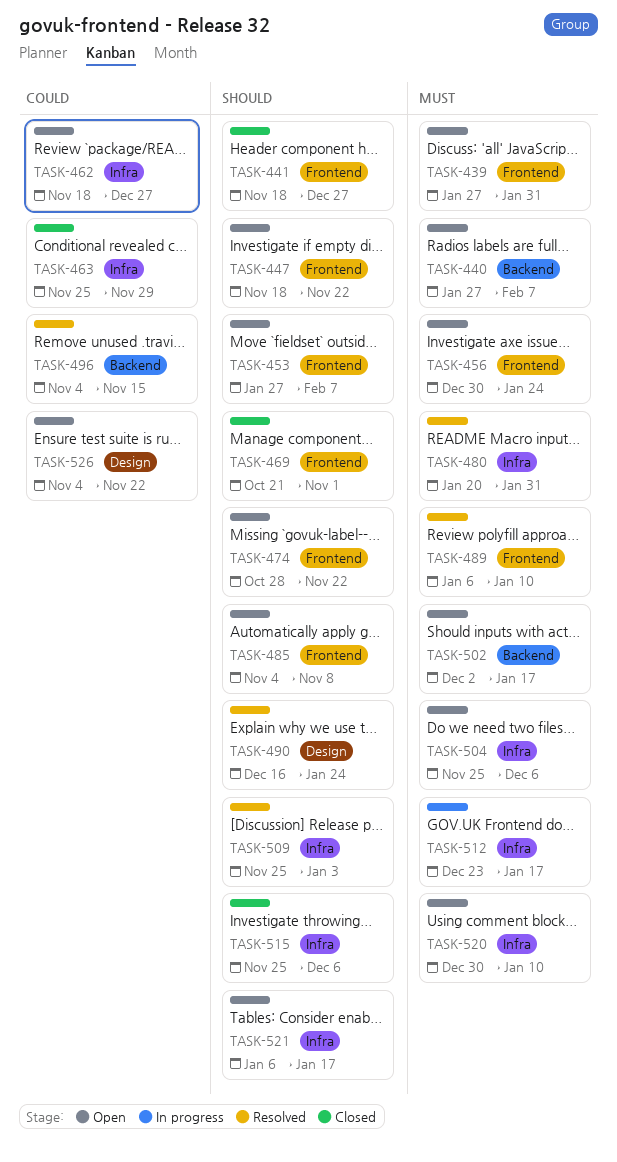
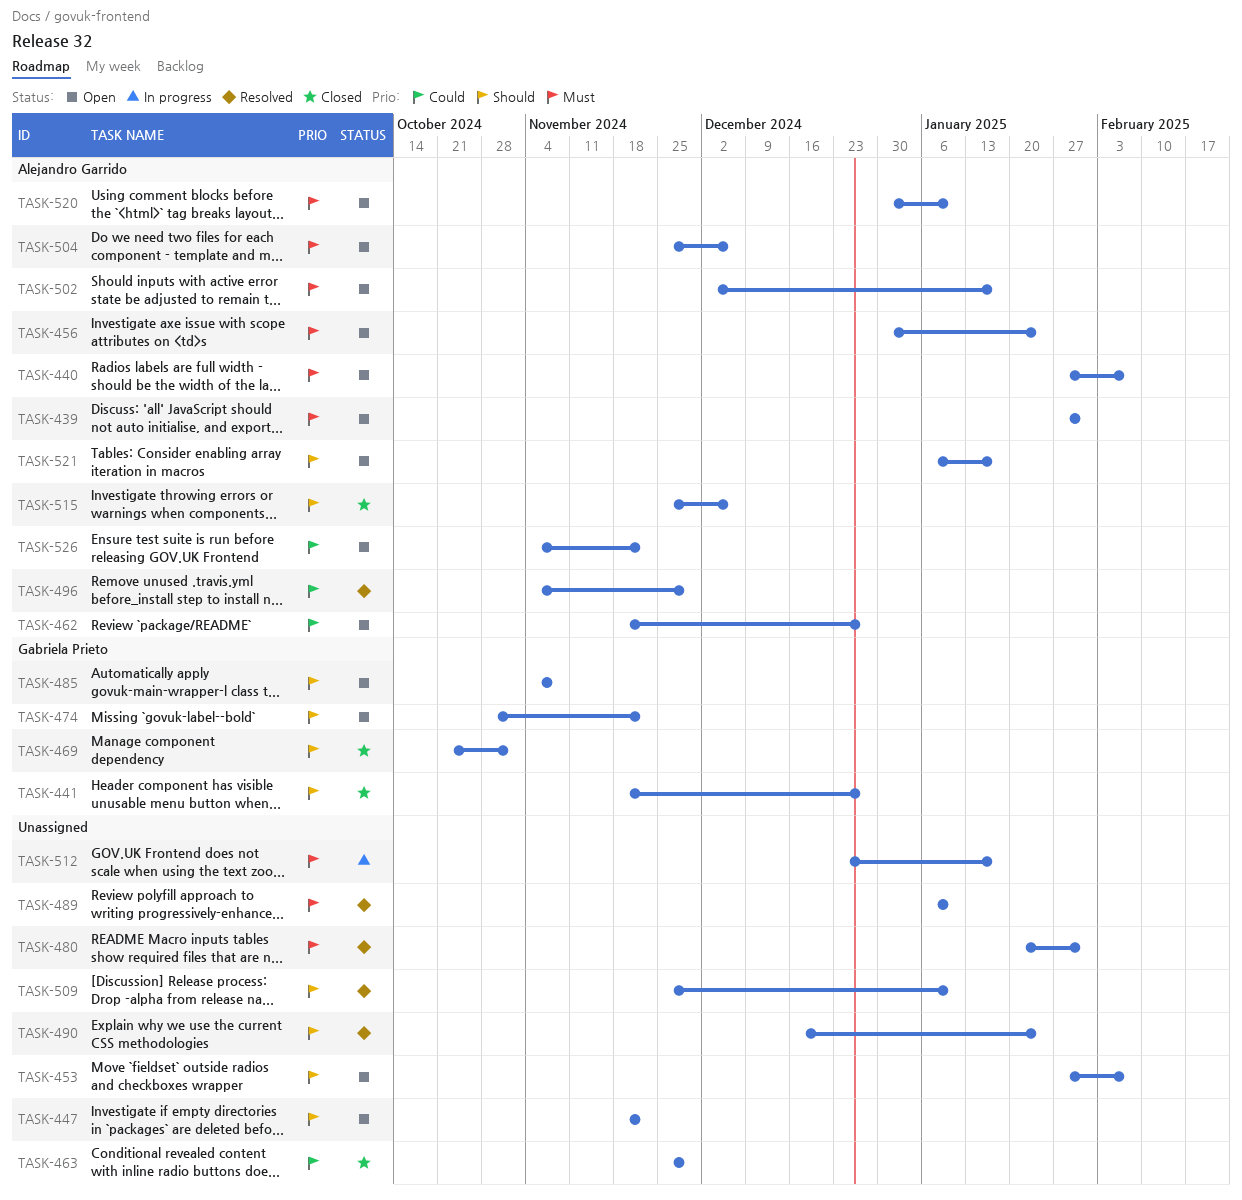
TASK-496, due: Nov 15 -> Nov 29
TASK-509, due: Jan 3 -> Jan 10

